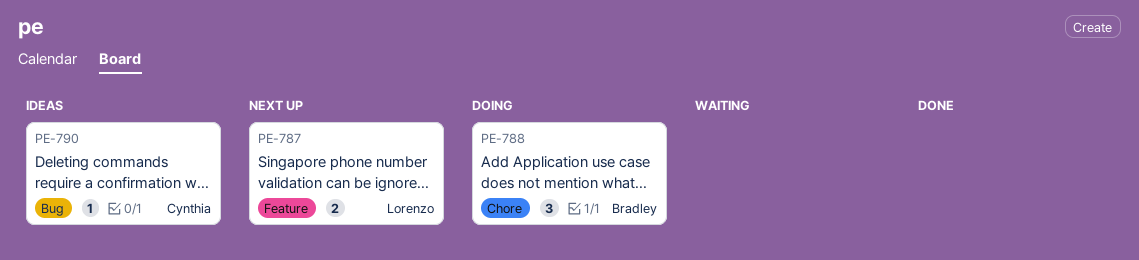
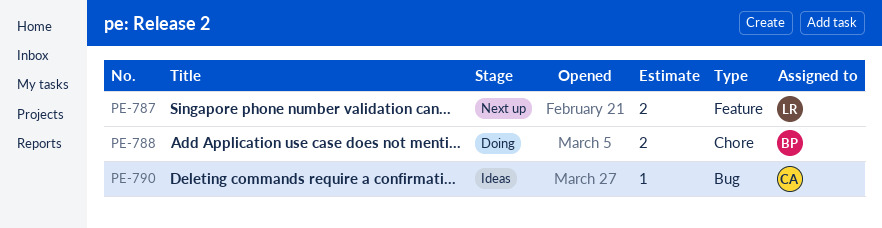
PE-788, estimate: 3 -> 2

